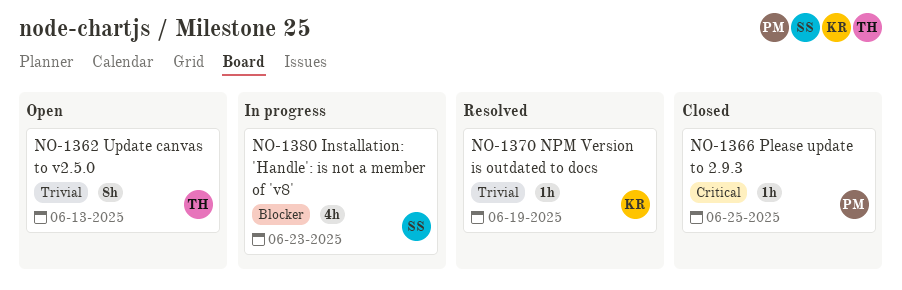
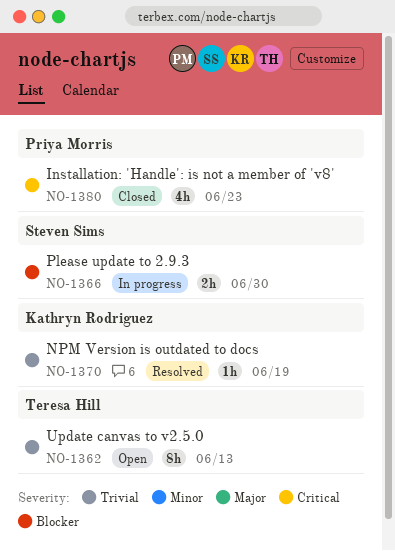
NO-1366, status: Closed -> In progress
NO-1366, owner: Priya Morris -> Steven Sims
NO-1366, priority: Critical -> Blocker
NO-1366, estimate: 1h -> 2h
NO-1366, due: Jun 25 -> Jun 30
NO-1380, status: In progress -> Closed
NO-1380, owner: Steven Sims -> Priya Morris
NO-1380, priority: Blocker -> Critical

